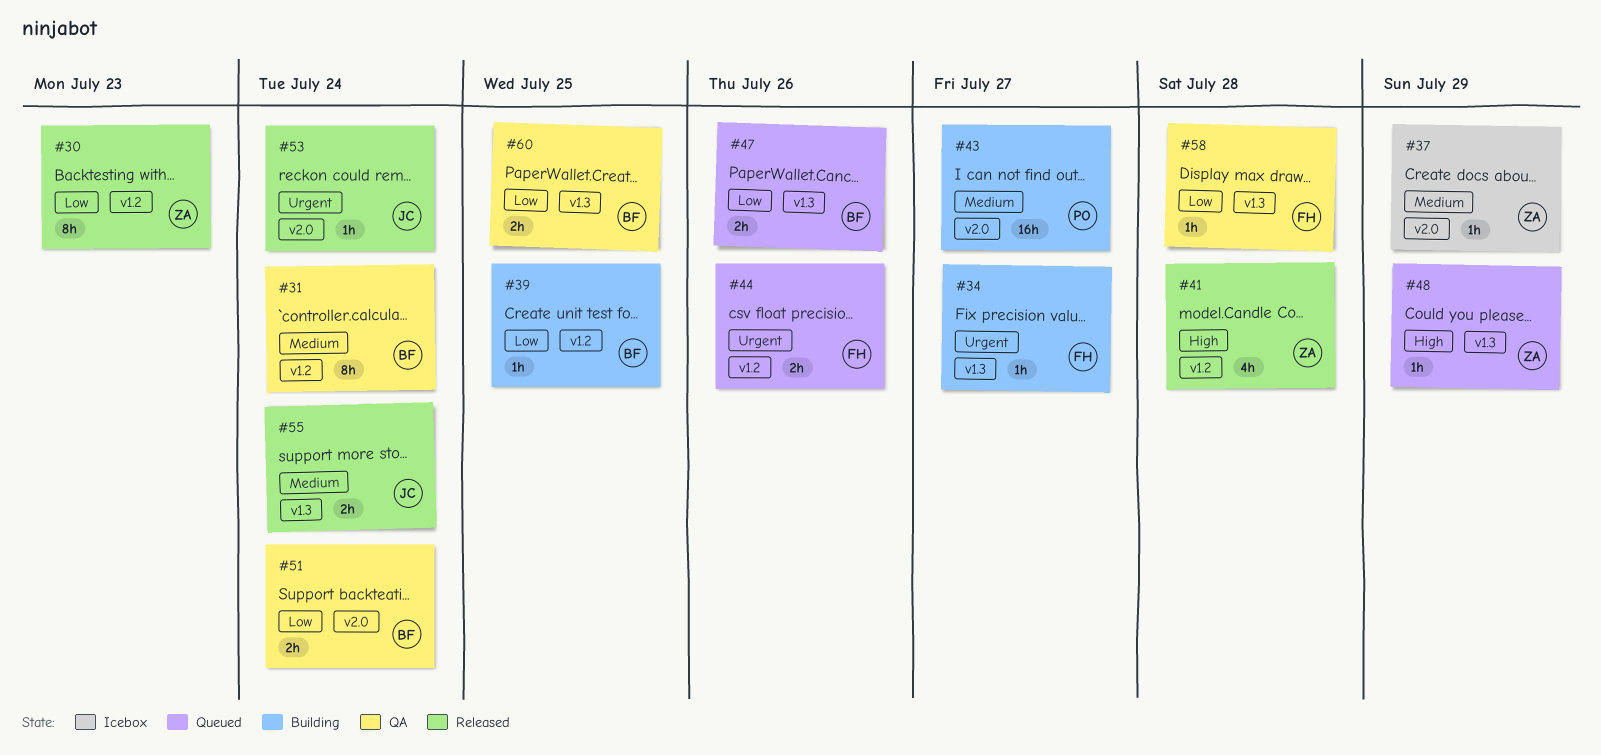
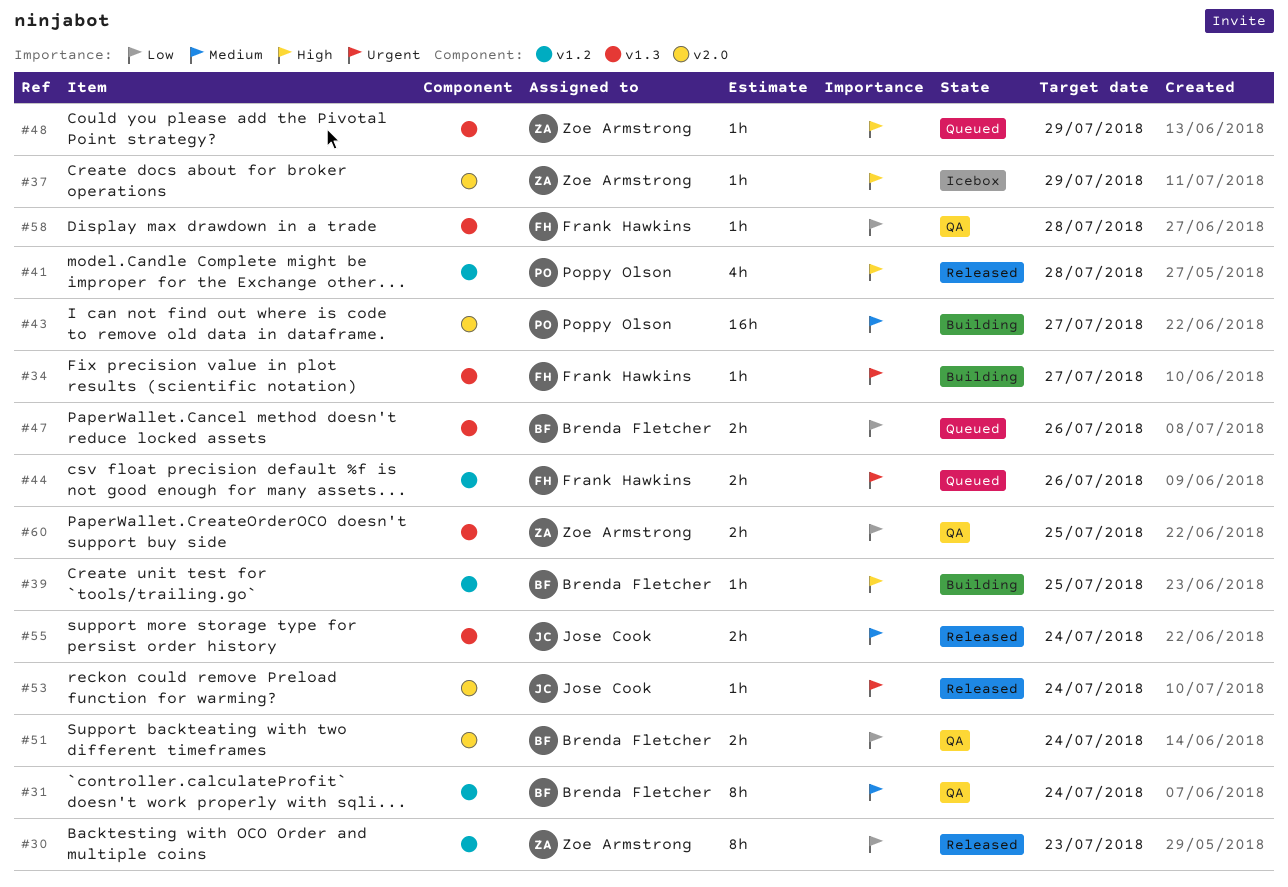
#37, priority: Medium -> High
#39, priority: Low -> High
#41, owner: Zoe Armstrong -> Poppy Olson
#60, owner: Brenda Fletcher -> Zoe Armstrong

